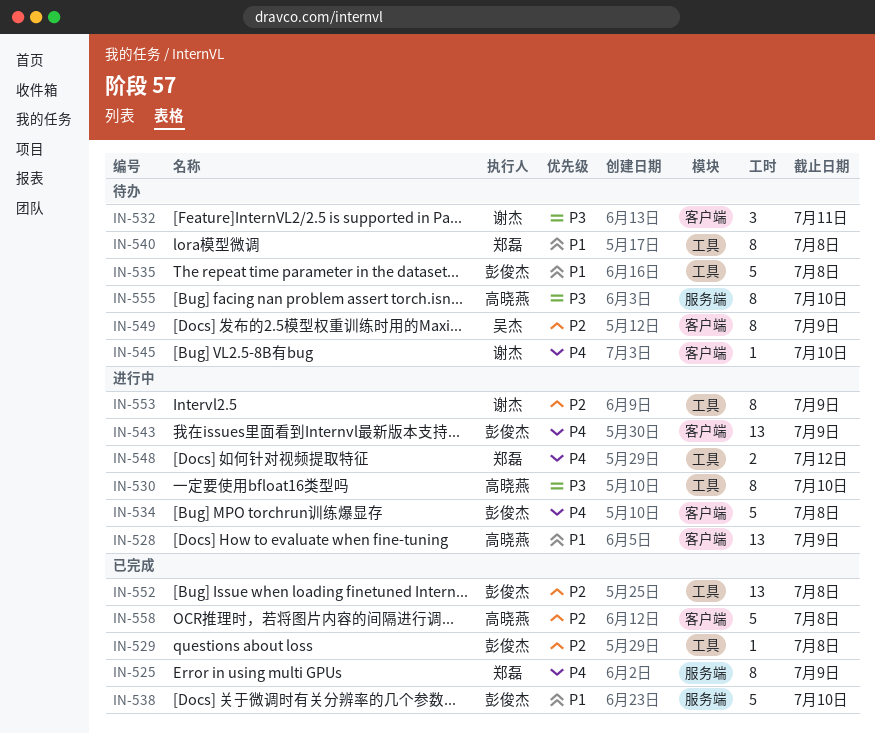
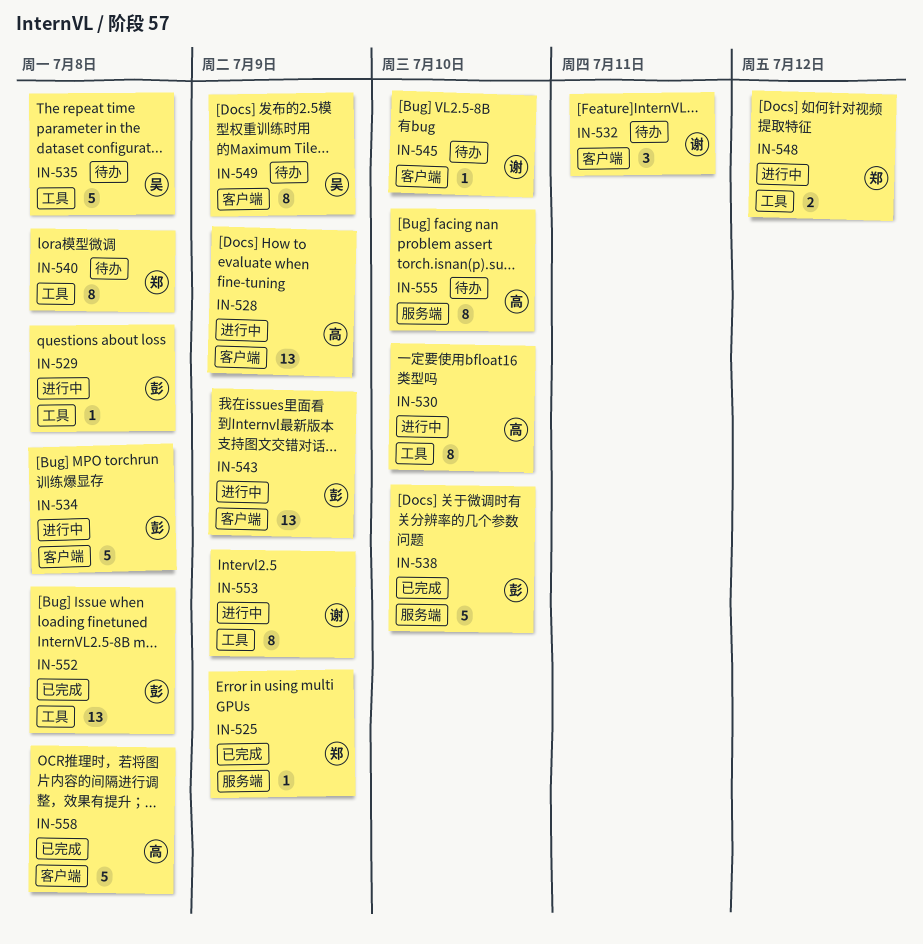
IN-525, estimate: 8 -> 1
IN-529, status: 已完成 -> 进行中
IN-535, owner: 彭俊杰 -> 吴杰

